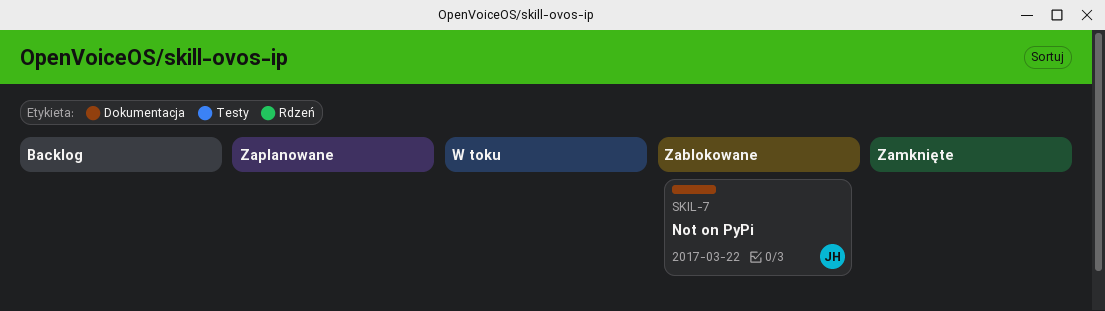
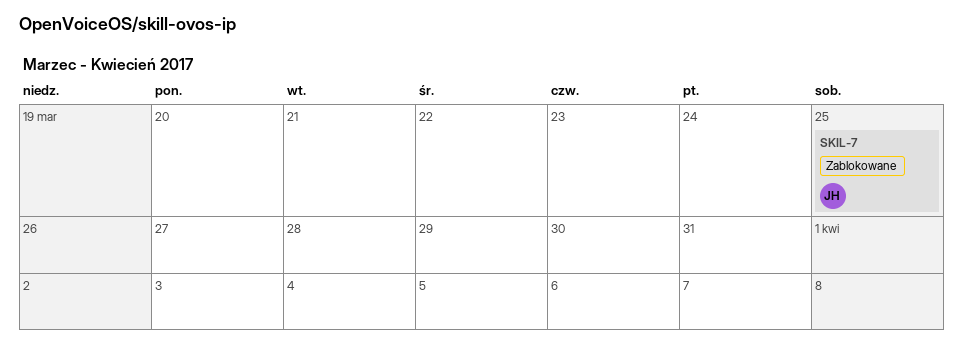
SKIL-7, due: Mar 22 -> Mar 25

